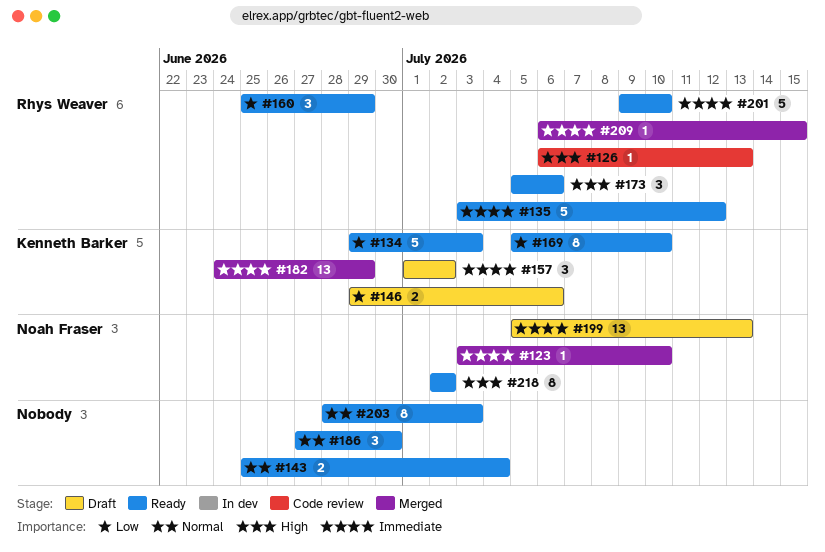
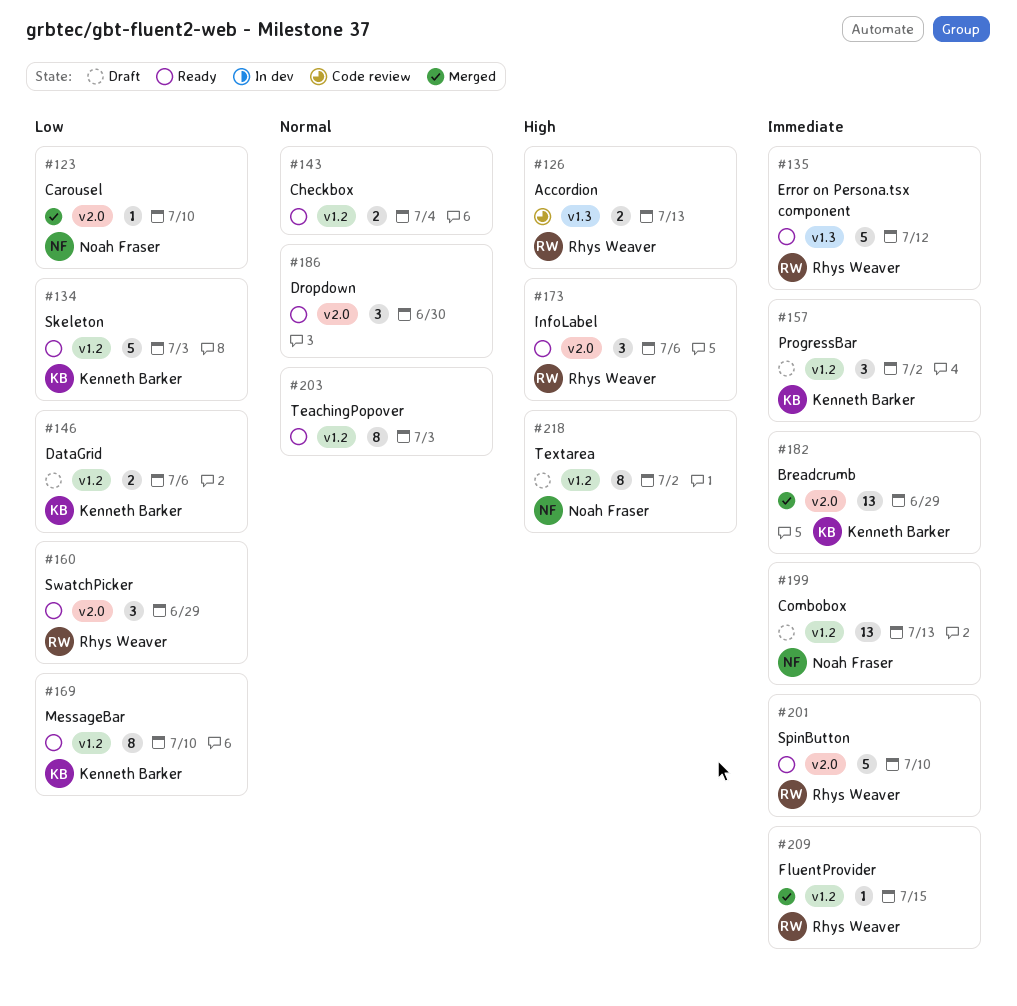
#123, priority: Immediate -> Low
#126, estimate: 1 -> 2
#218, status: Ready -> Draft

